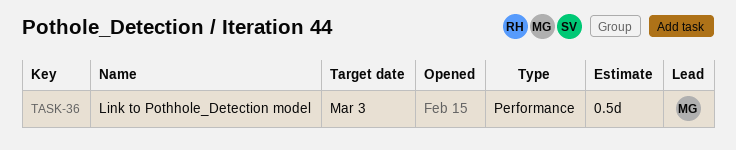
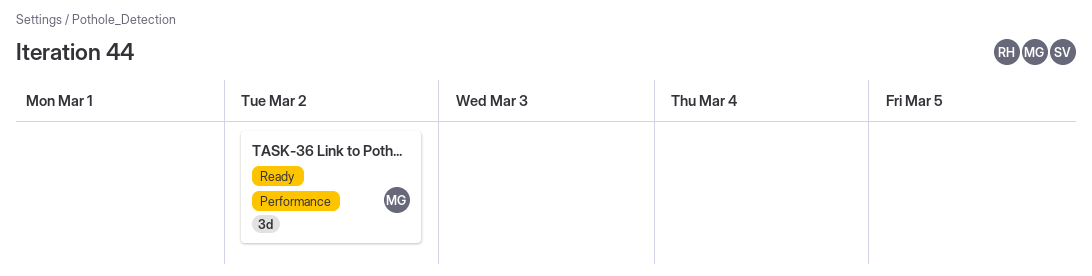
TASK-36, estimate: 0.5d -> 3d
TASK-36, due: Mar 3 -> Mar 2

